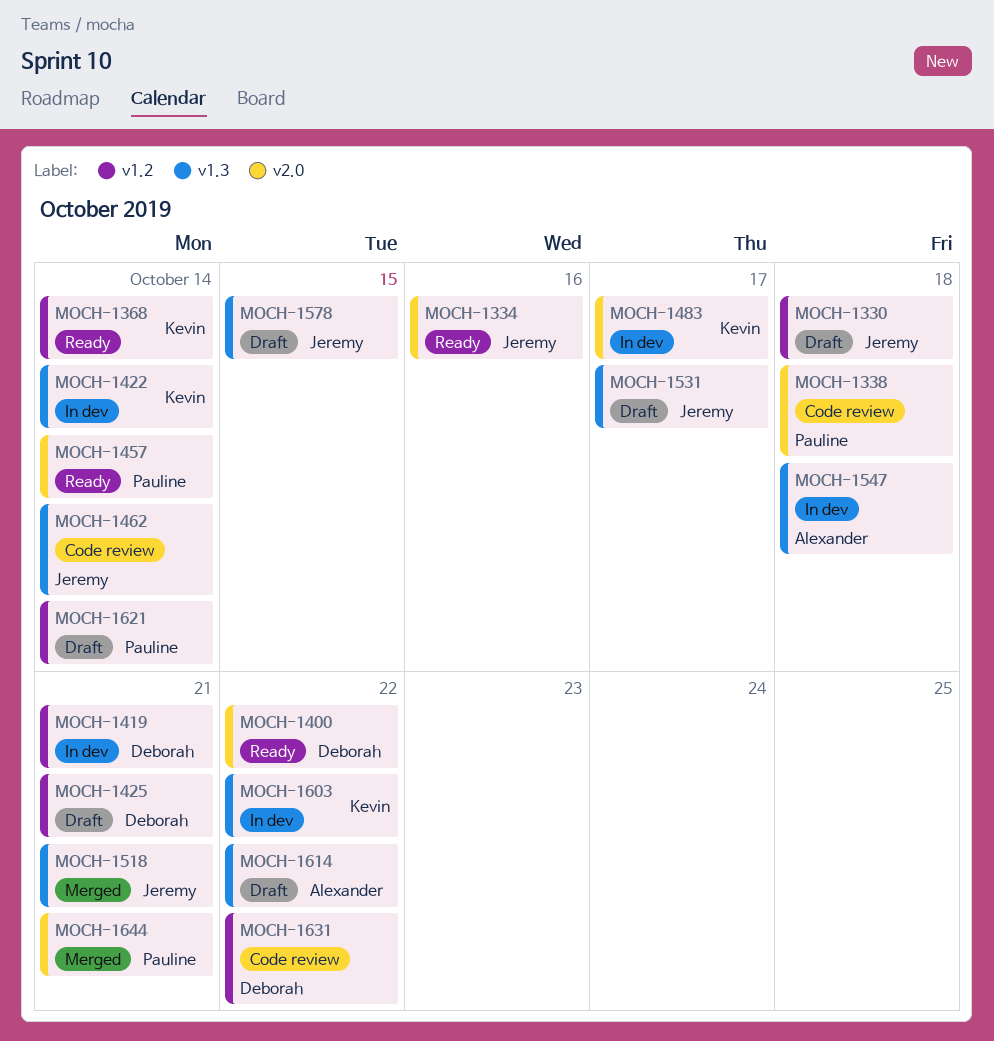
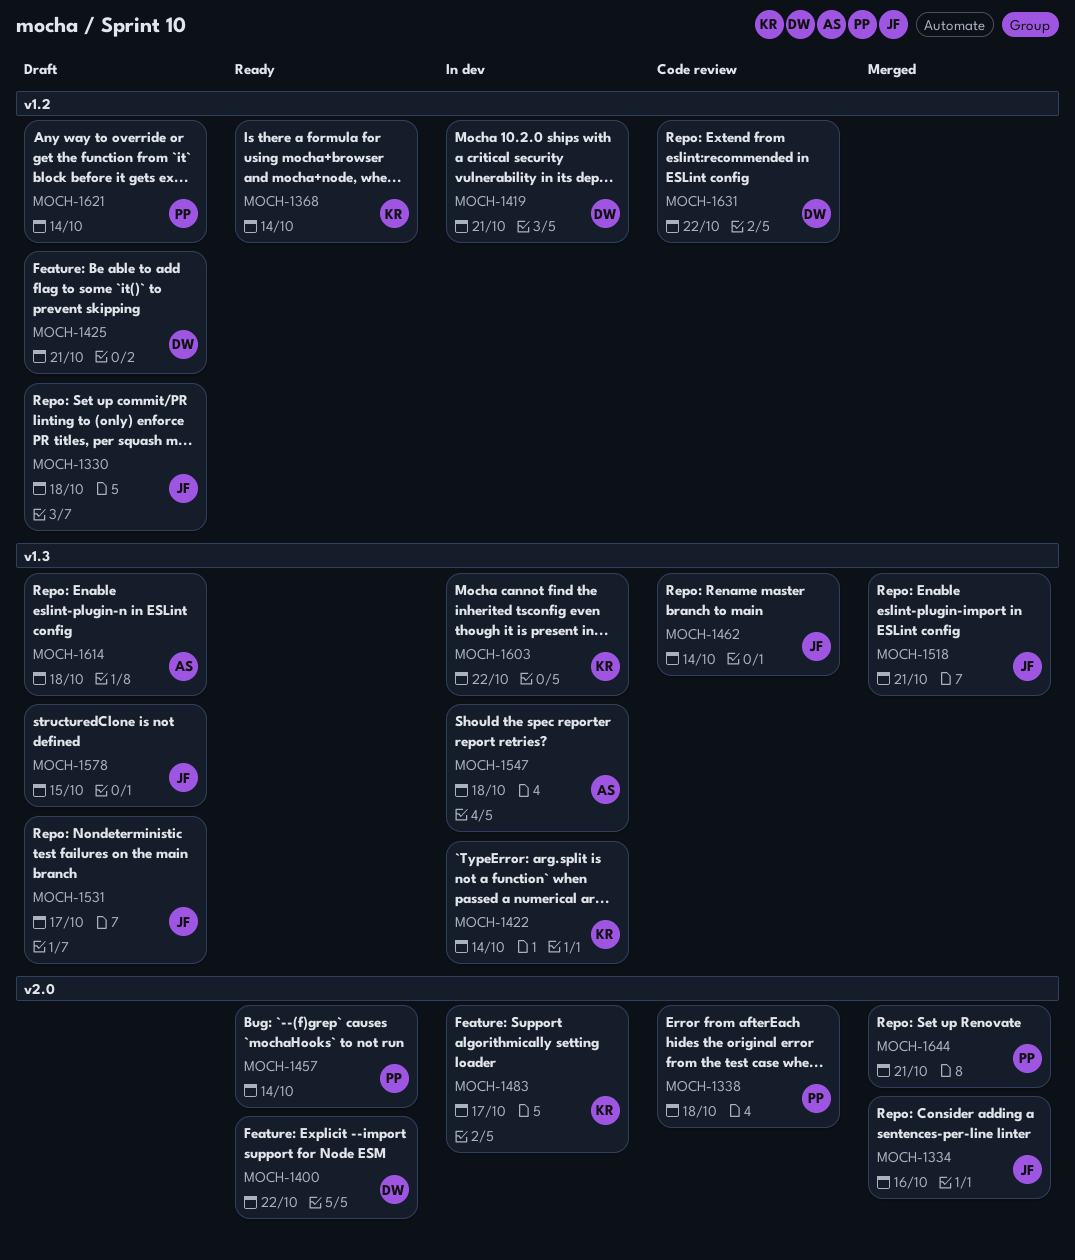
MOCH-1334, status: Ready -> Merged
MOCH-1614, due: Oct 22 -> Oct 18

